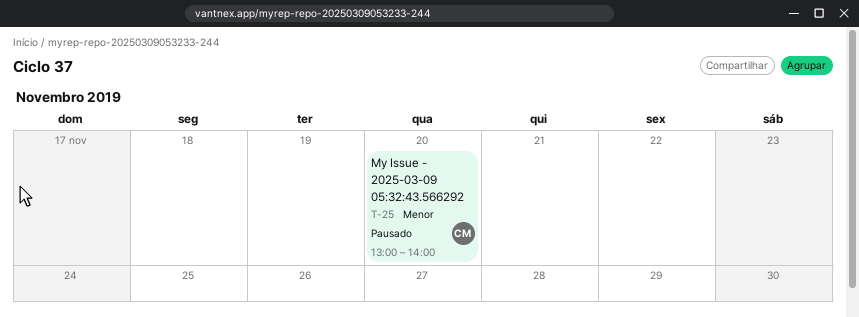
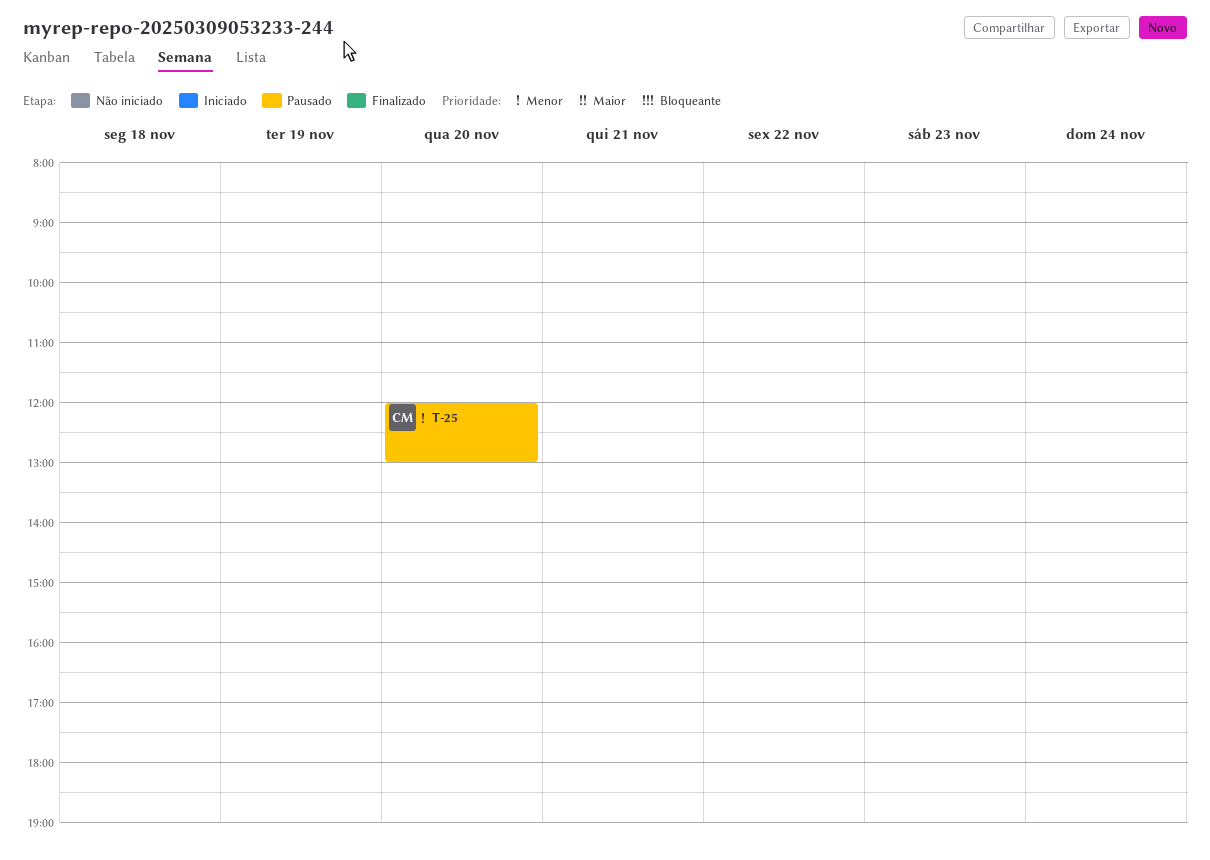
T-25, begins: 13:00 -> 12:00
T-25, ends: 14:00 -> 13:00

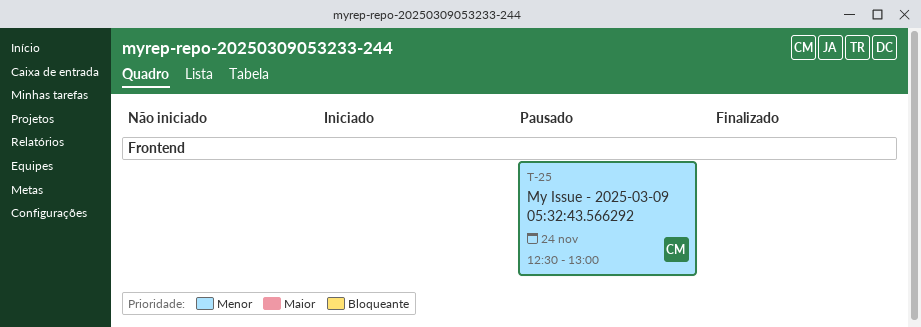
T-25, day: Nov 20 -> Nov 24
T-25, begins: 12:00 -> 12:30

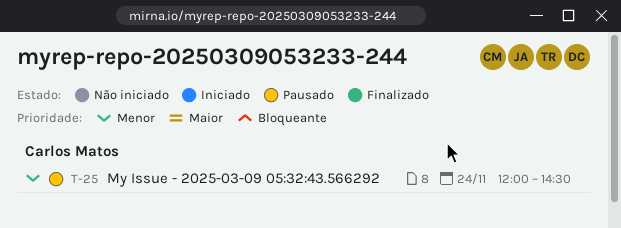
T-25, begins: 12:30 -> 12:00
T-25, ends: 13:00 -> 14:30

